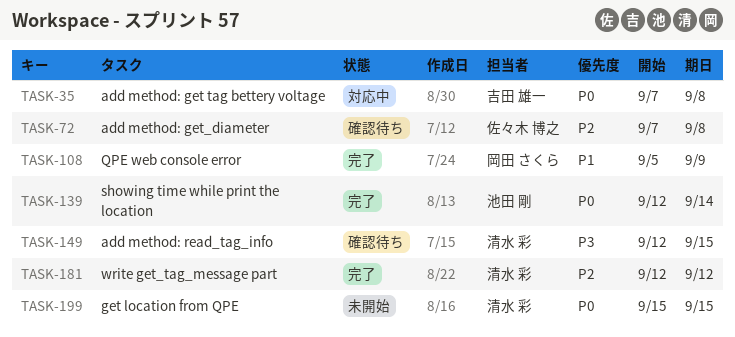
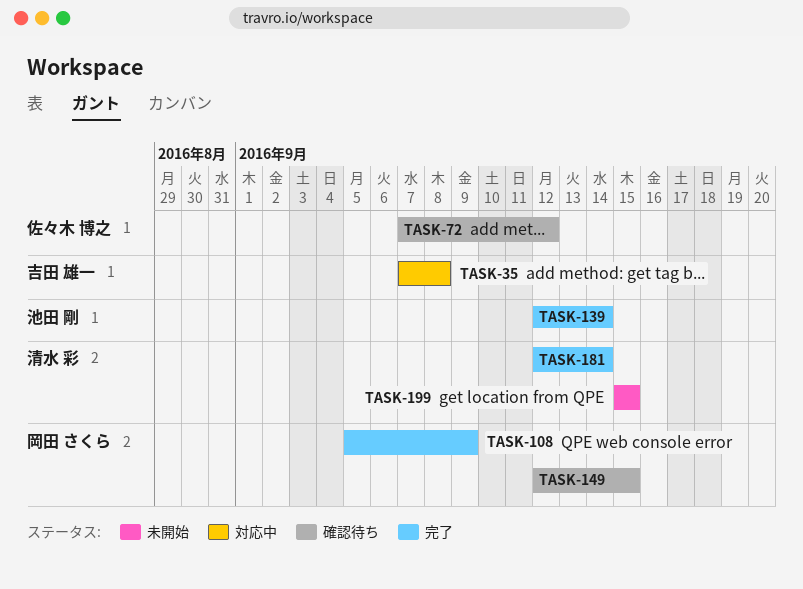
TASK-72, due: Sep 8 -> Sep 12
TASK-149, owner: 清水 彩 -> 岡田 さくら
TASK-181, due: Sep 12 -> Sep 14

